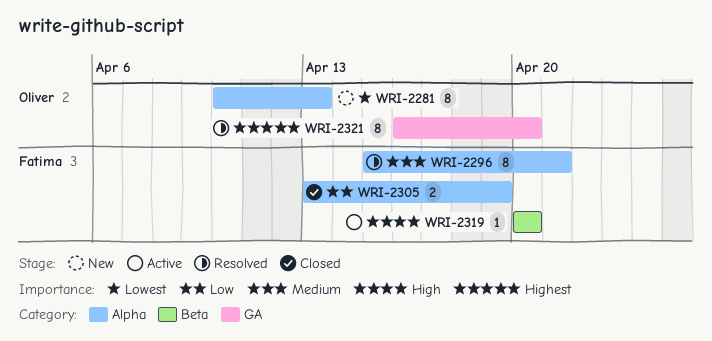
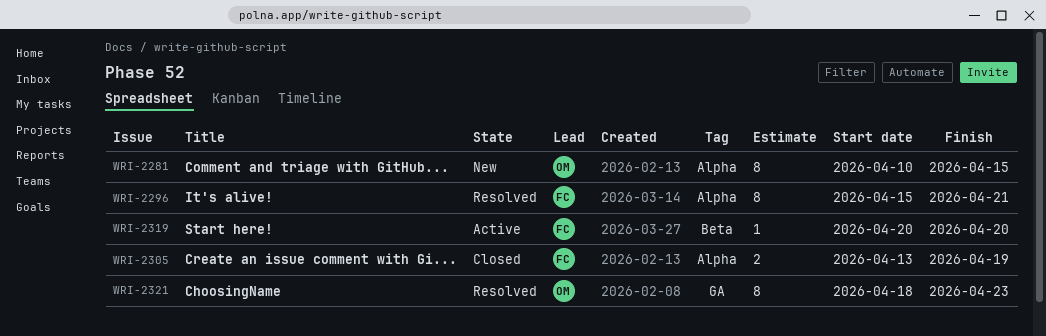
WRI-2281, due: Apr 13 -> Apr 15
WRI-2321, start: Apr 16 -> Apr 18
WRI-2321, due: Apr 20 -> Apr 23

